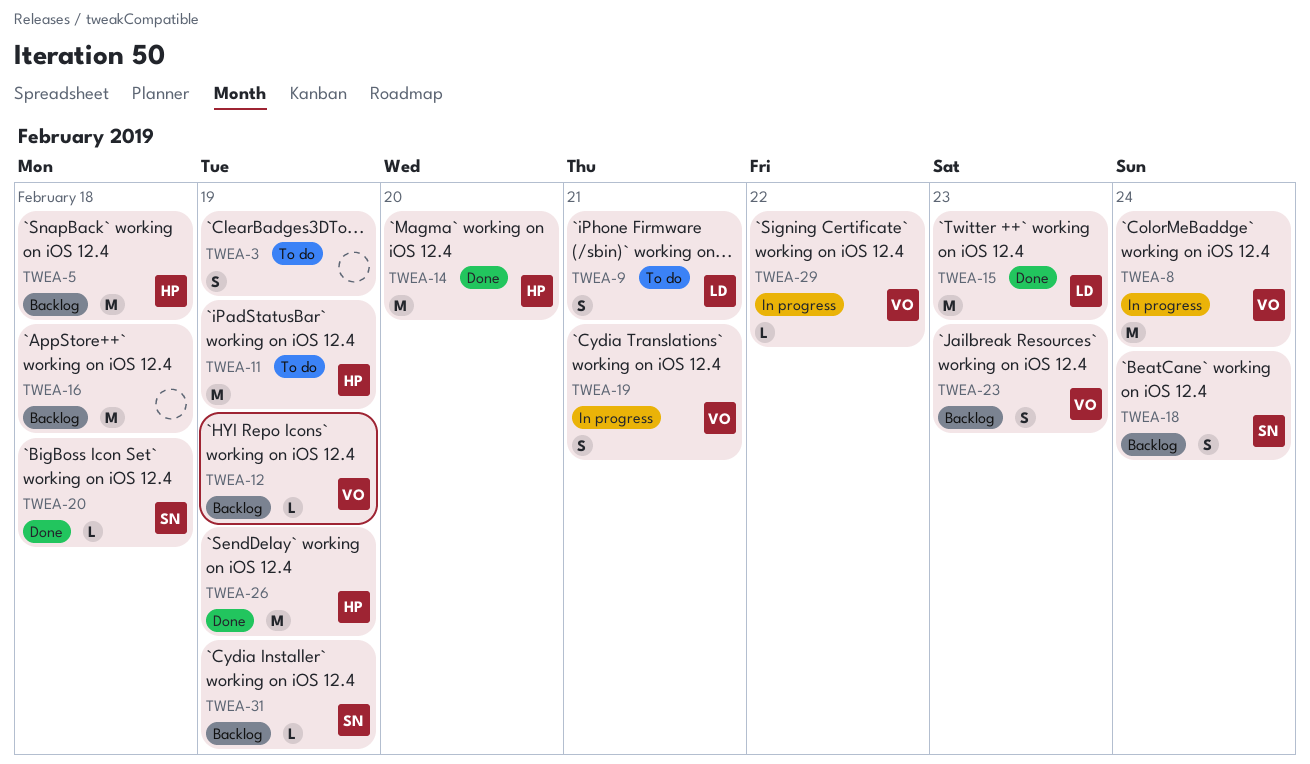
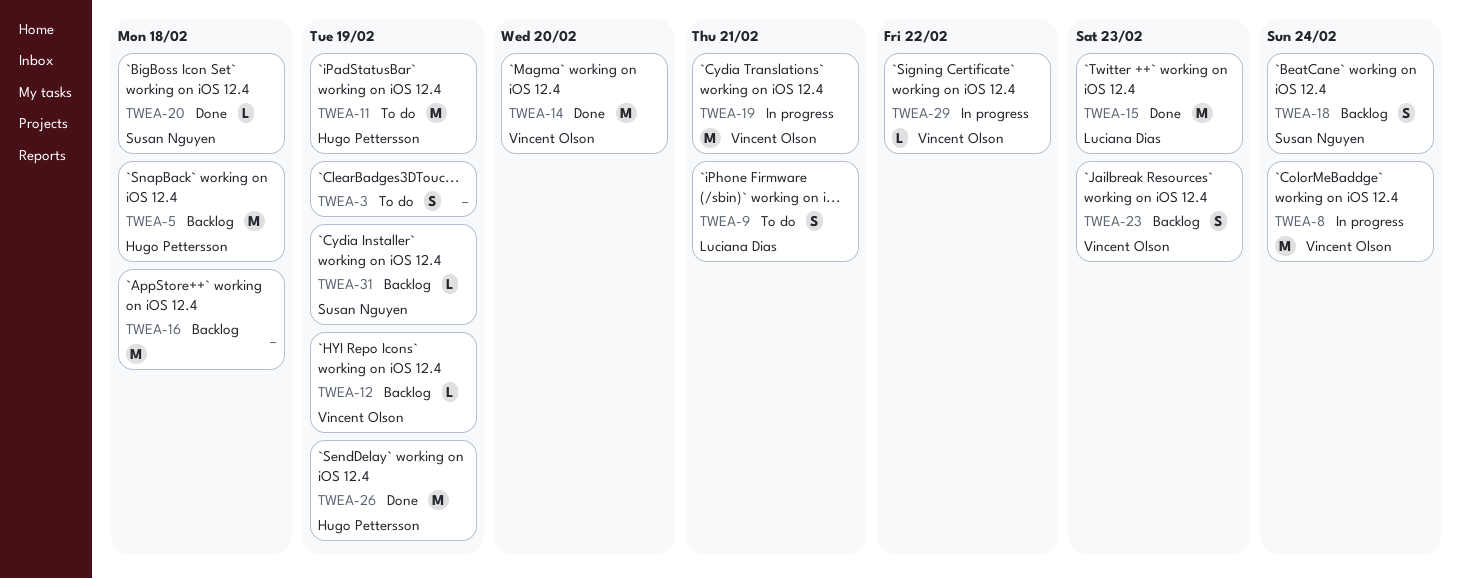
TWEA-14, owner: Hugo Pettersson -> Vincent Olson
TWEA-19, estimate: S -> M

